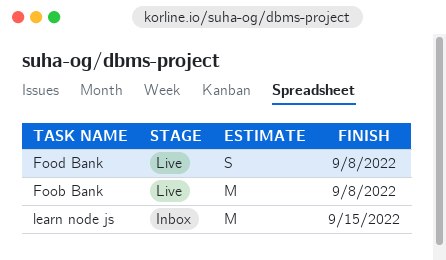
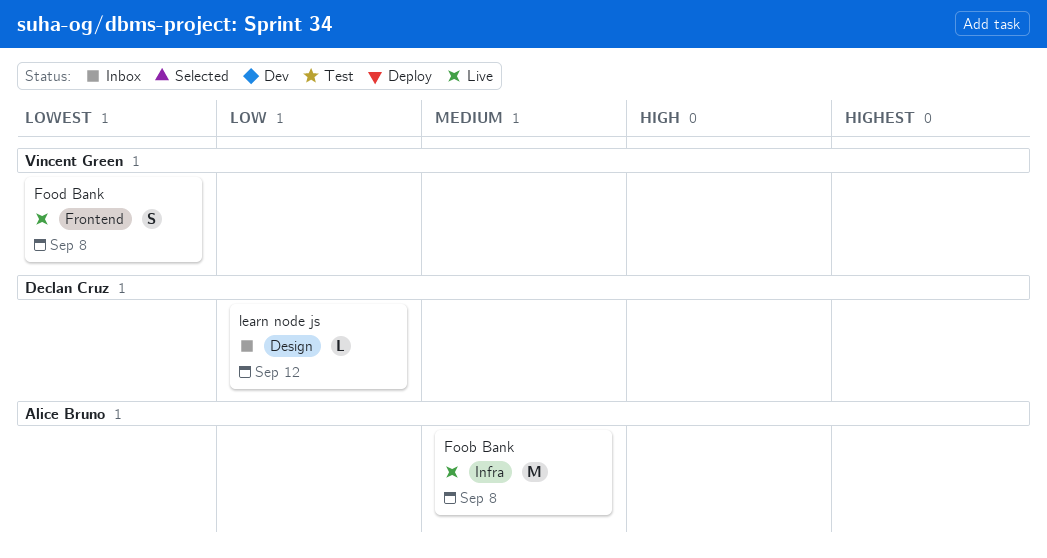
learn node js, estimate: M -> L
learn node js, due: Sep 15 -> Sep 12

